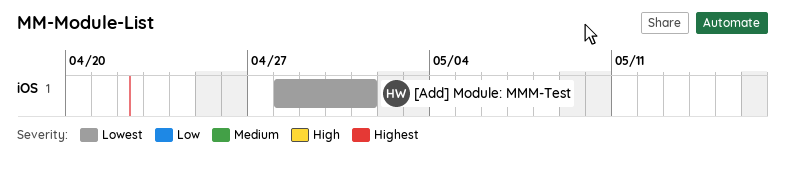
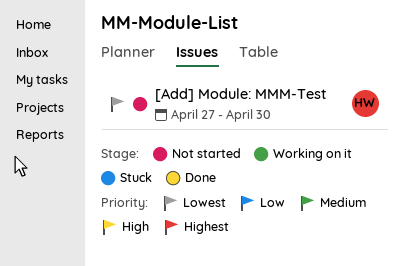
[Add] Module: MMM-Test, start: Apr 28 -> Apr 27
[Add] Module: MMM-Test, due: May 1 -> Apr 30

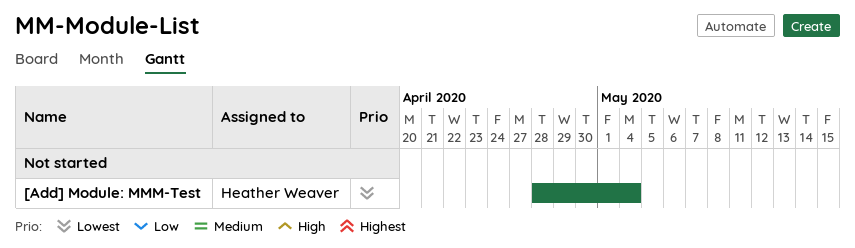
[Add] Module: MMM-Test, start: Apr 27 -> Apr 28
[Add] Module: MMM-Test, due: Apr 30 -> May 4

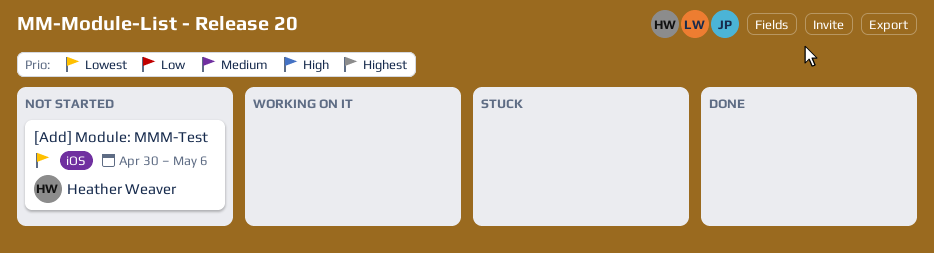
[Add] Module: MMM-Test, start: Apr 28 -> Apr 30
[Add] Module: MMM-Test, due: May 4 -> May 6

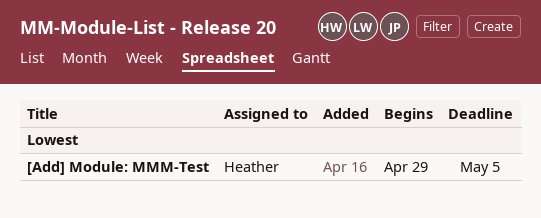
[Add] Module: MMM-Test, start: Apr 30 -> Apr 29
[Add] Module: MMM-Test, due: May 6 -> May 5

